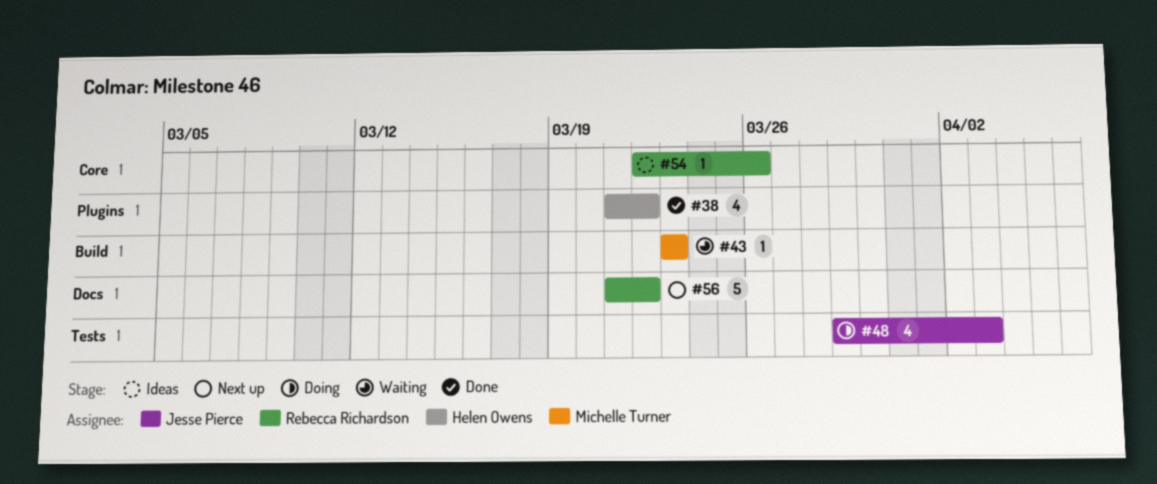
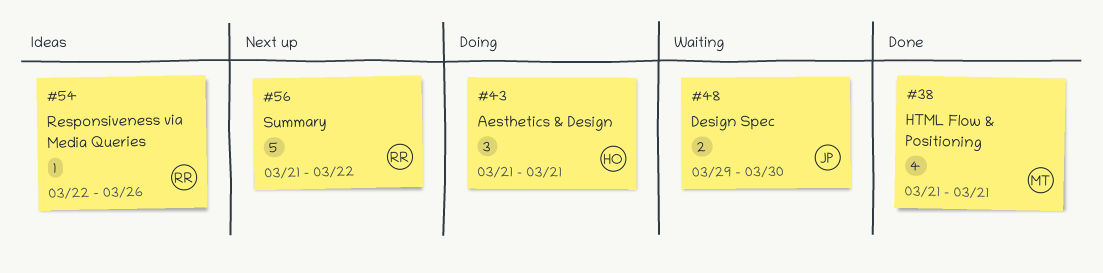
#38, owner: Helen Owens -> Michelle Turner
#38, due: Mar 22 -> Mar 21
#43, status: Waiting -> Doing
#43, owner: Michelle Turner -> Helen Owens
#43, estimate: 1 -> 3
#43, start: Mar 23 -> Mar 21
#43, due: Mar 23 -> Mar 21
#48, status: Doing -> Waiting
#48, estimate: 4 -> 2
#48, due: Apr 3 -> Mar 30

